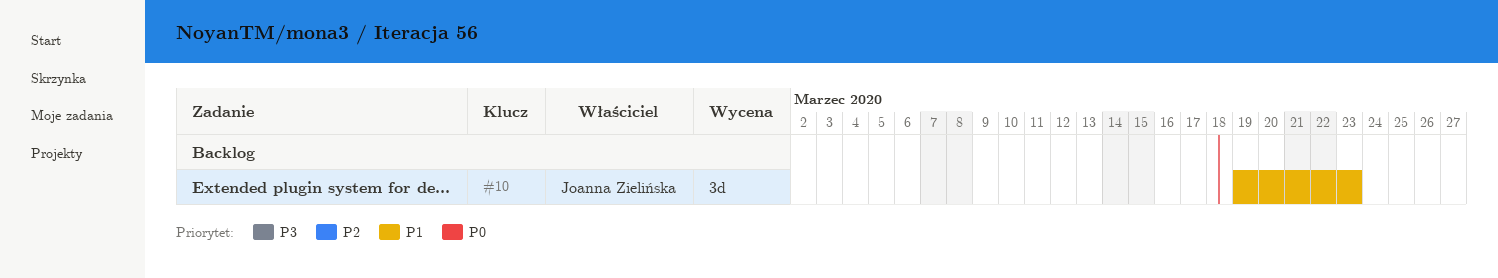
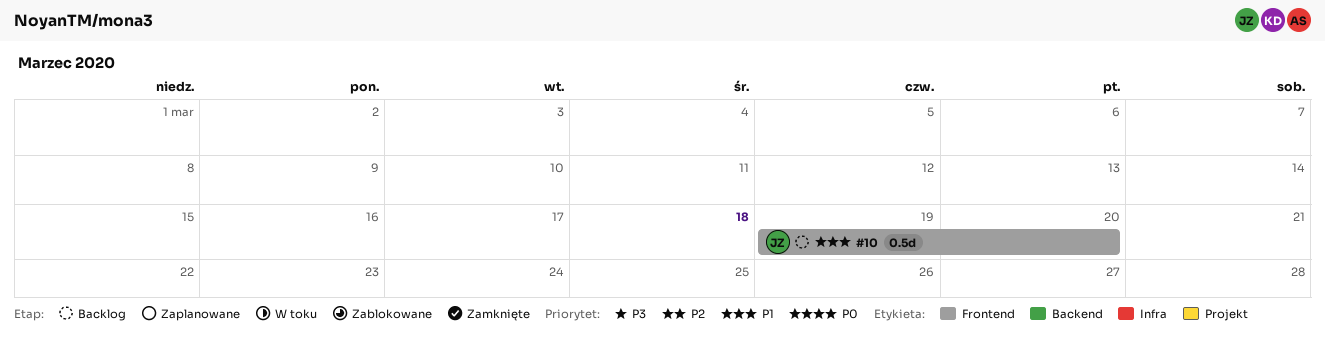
#10, estimate: 3d -> 0.5d
#10, due: Mar 23 -> Mar 20

